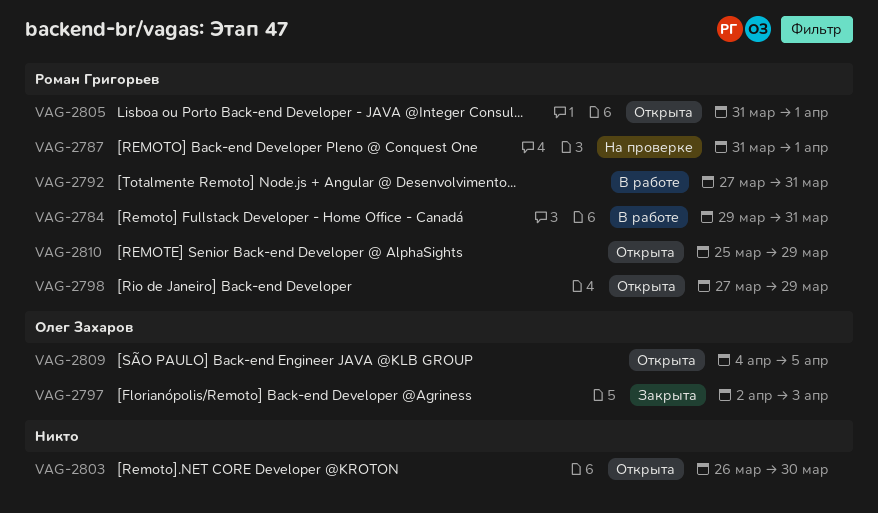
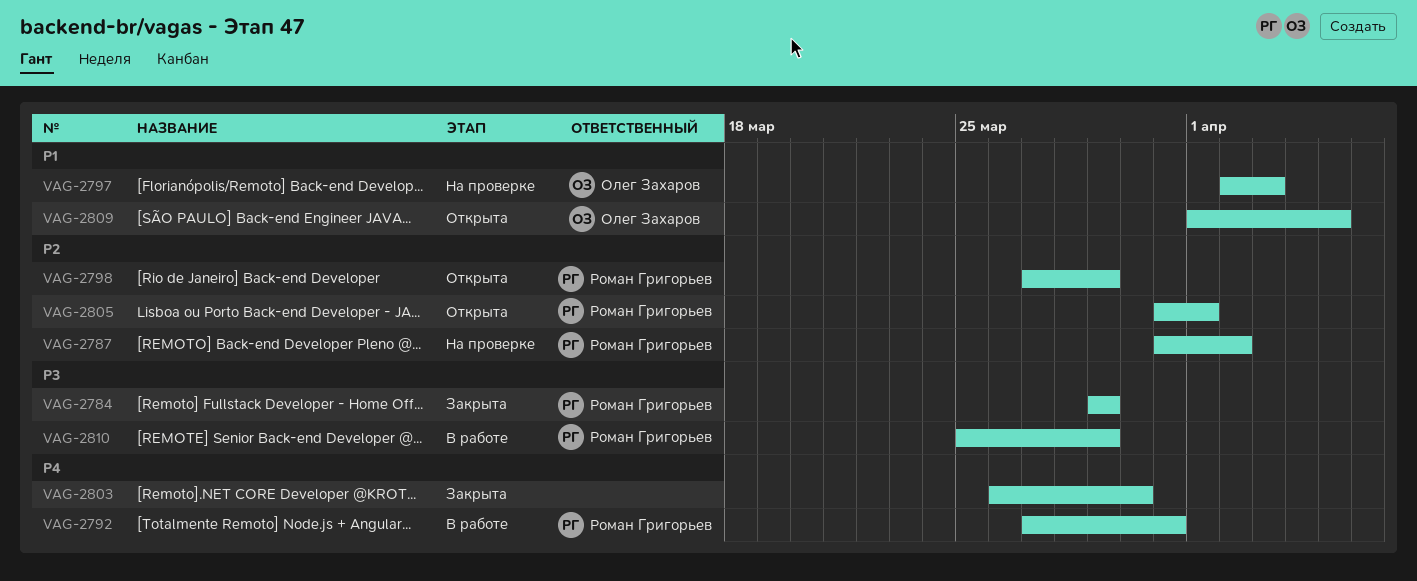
VAG-2784, status: В работе -> Закрыта
VAG-2784, due: Mar 31 -> Mar 29
VAG-2787, due: Apr 1 -> Apr 2
VAG-2797, status: Закрыта -> На проверке
VAG-2803, status: Открыта -> Закрыта
VAG-2809, start: Apr 4 -> Apr 1
VAG-2810, status: Открыта -> В работе

